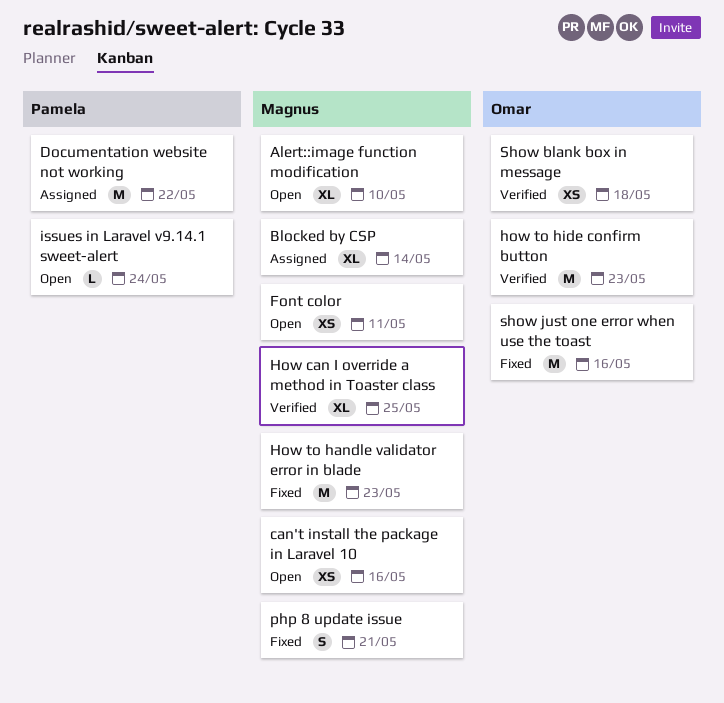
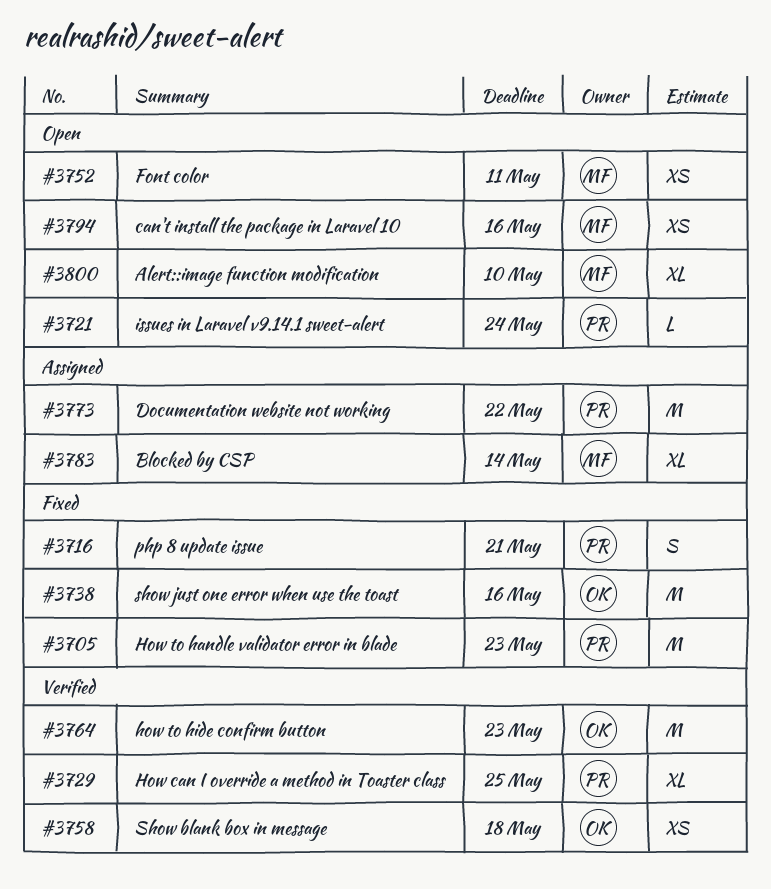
How can I override a method in Toaster class, owner: Magnus -> Pamela
How to handle validator error in blade, owner: Magnus -> Pamela
php 8 update issue, owner: Magnus -> Pamela

